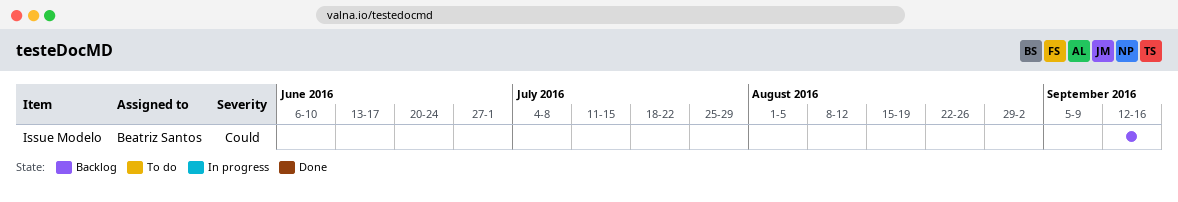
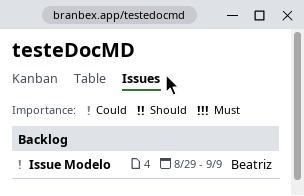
Issue Modelo, start: Sep 12 -> Aug 29
Issue Modelo, due: Sep 16 -> Sep 9

